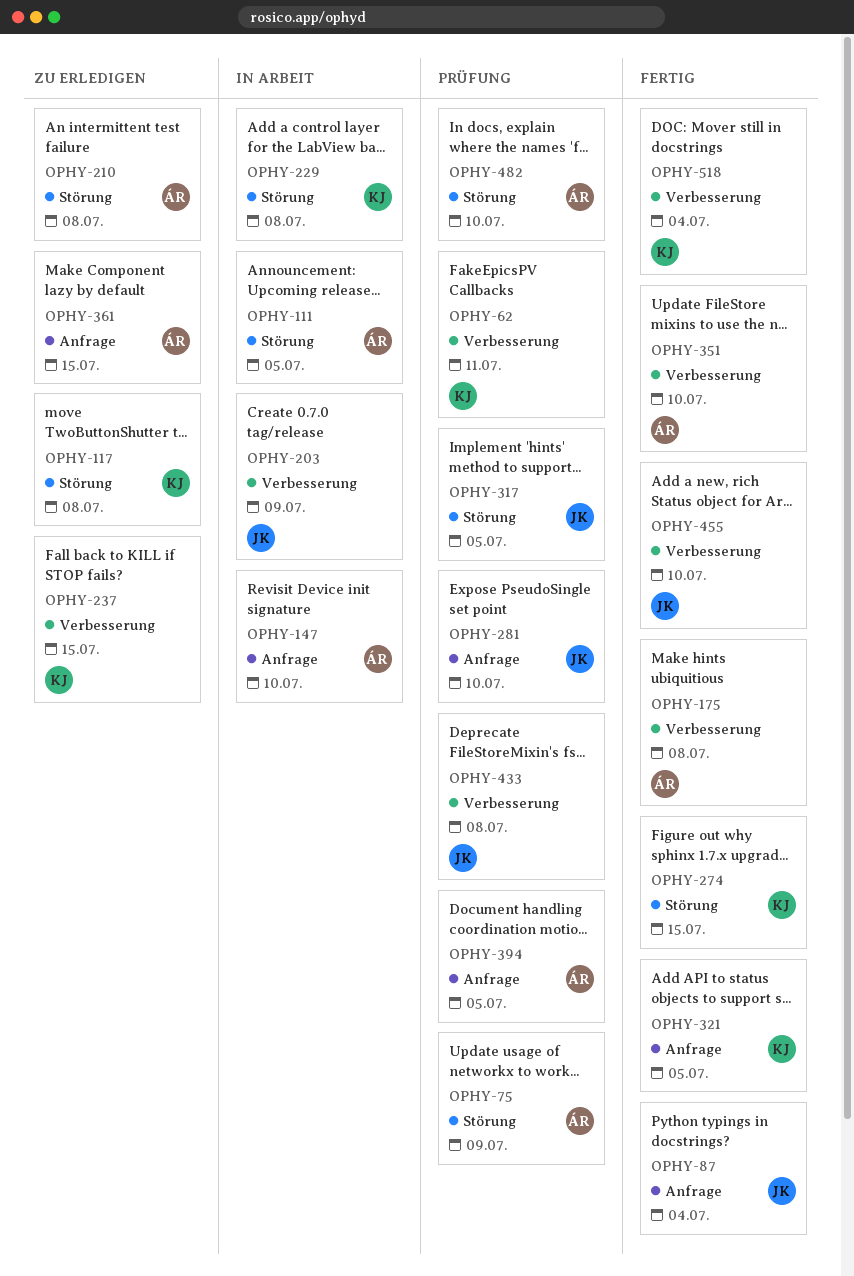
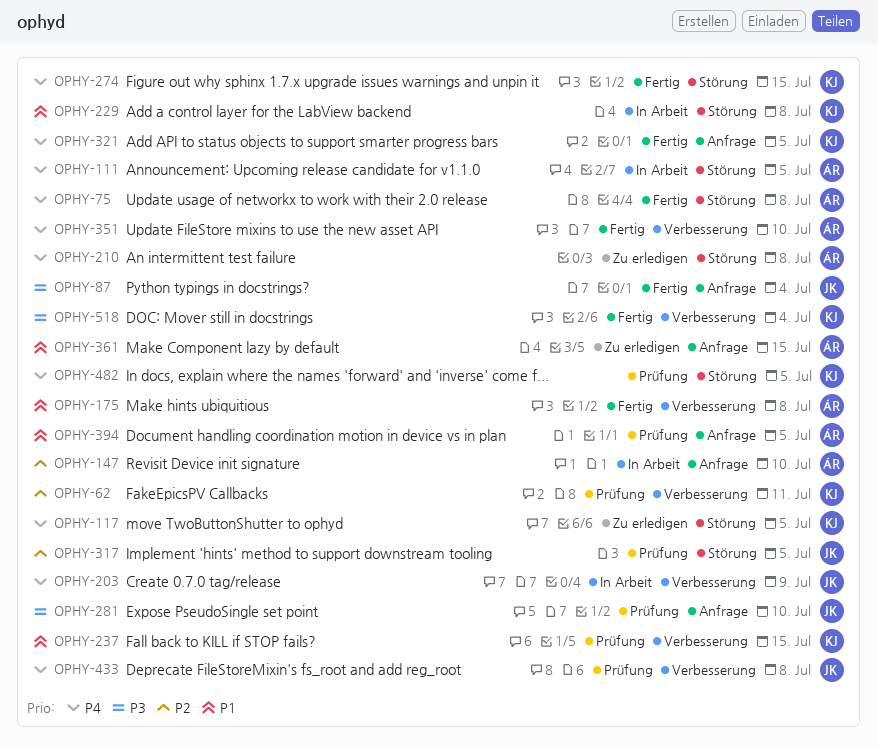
OPHY-75, status: Prüfung -> Fertig
OPHY-75, due: Jul 9 -> Jul 8
OPHY-117, due: Jul 8 -> Jul 5
OPHY-237, status: Zu erledigen -> Prüfung
OPHY-455: present -> none
OPHY-482, owner: ÁR -> KJ
OPHY-482, due: Jul 10 -> Jul 5

